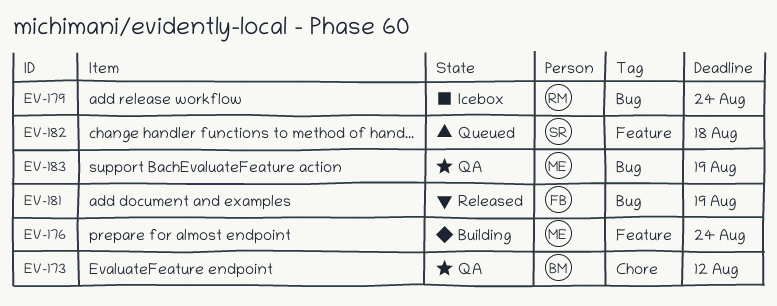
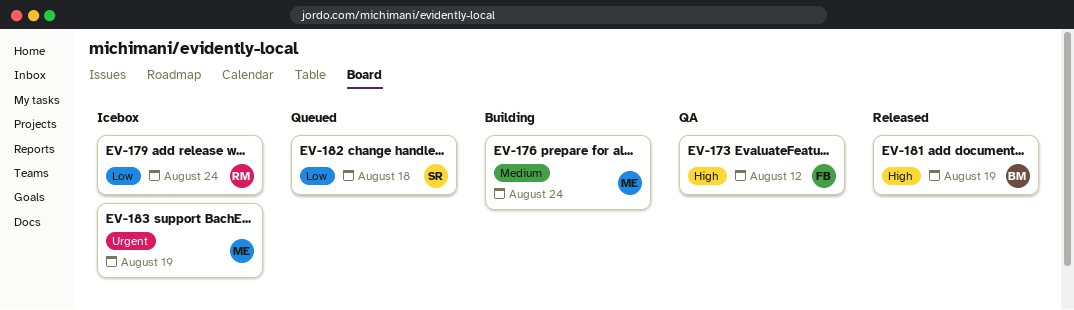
EV-173, owner: BM -> FB
EV-181, owner: FB -> BM
EV-183, status: QA -> Icebox

